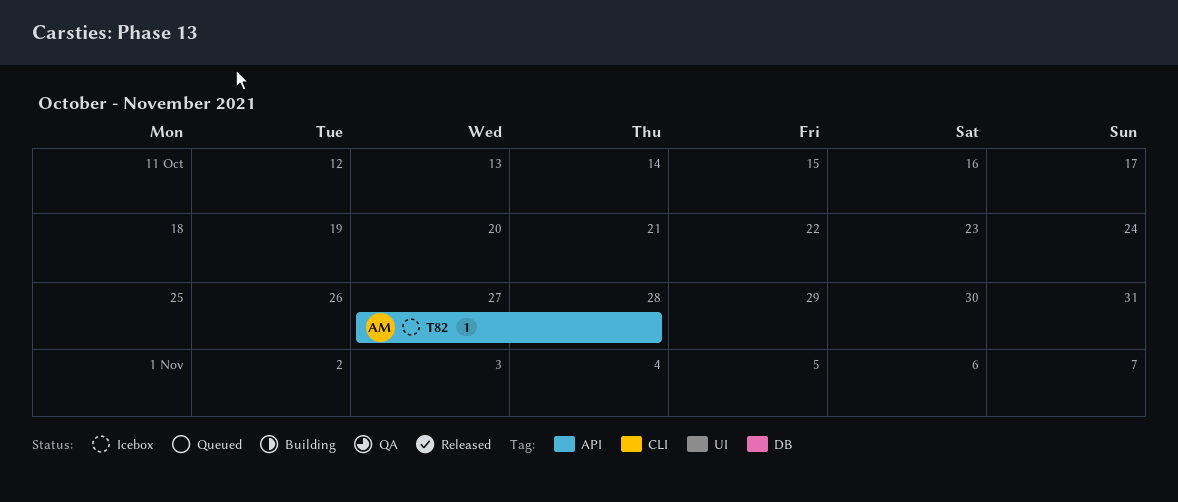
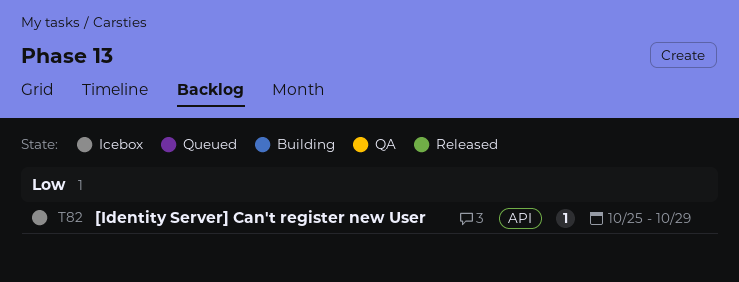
T82, start: Oct 27 -> Oct 25
T82, due: Oct 28 -> Oct 29

